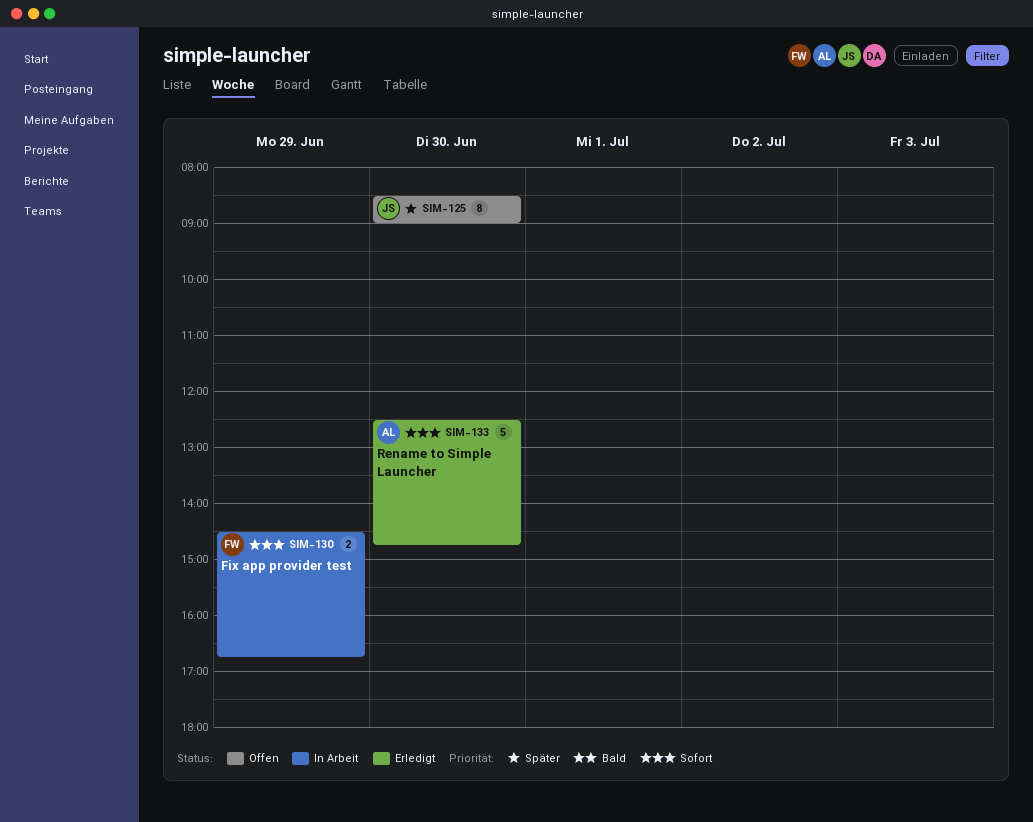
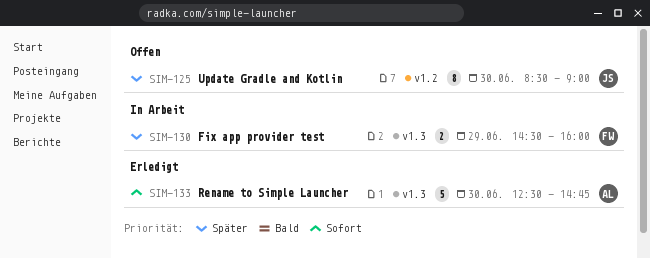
SIM-130, priority: Sofort -> Später
SIM-130, ends: 16:45 -> 16:00

